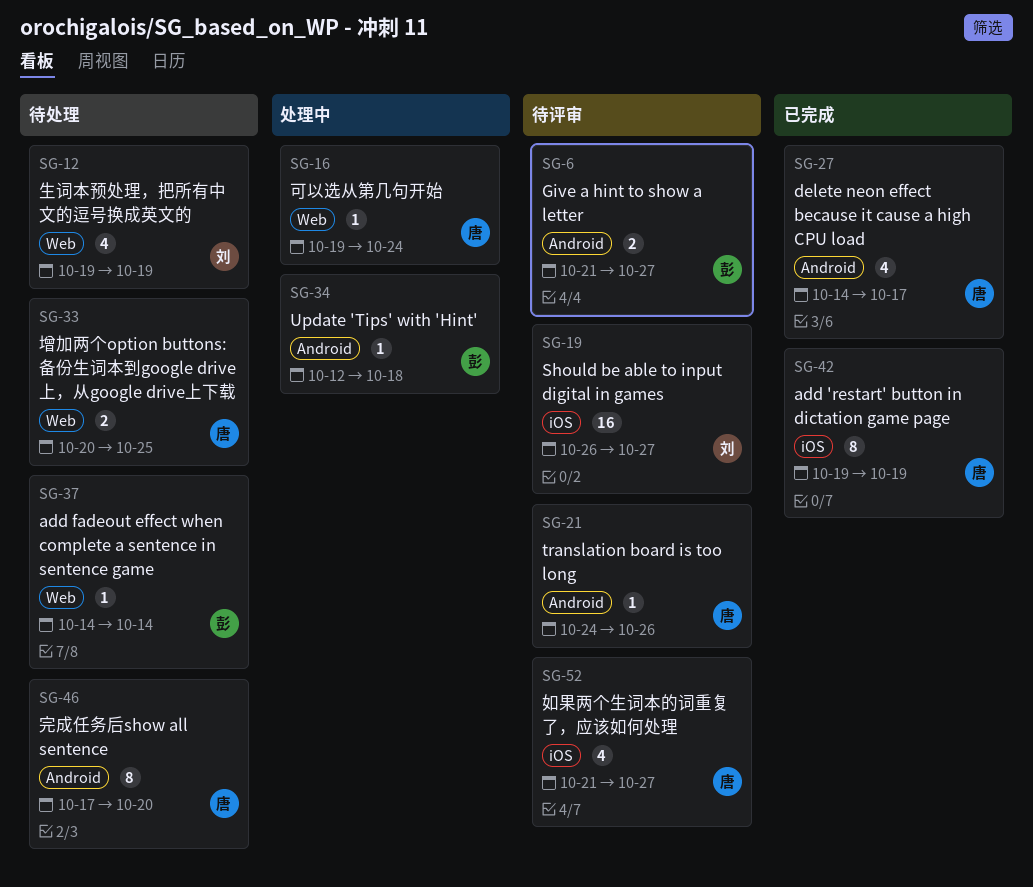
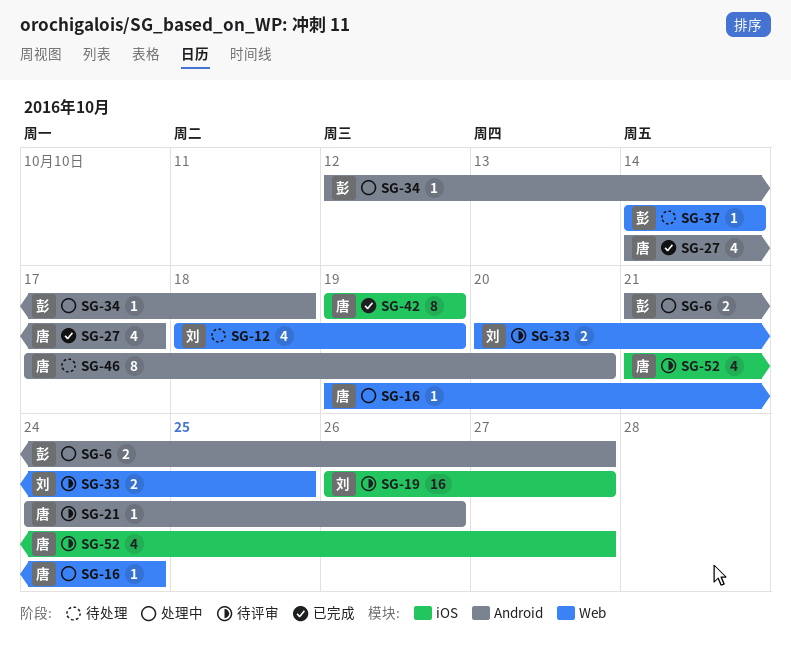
SG-6, status: 待评审 -> 处理中
SG-12, start: Oct 19 -> Oct 18
SG-33, status: 待处理 -> 待评审
SG-33, owner: 唐 -> 刘

